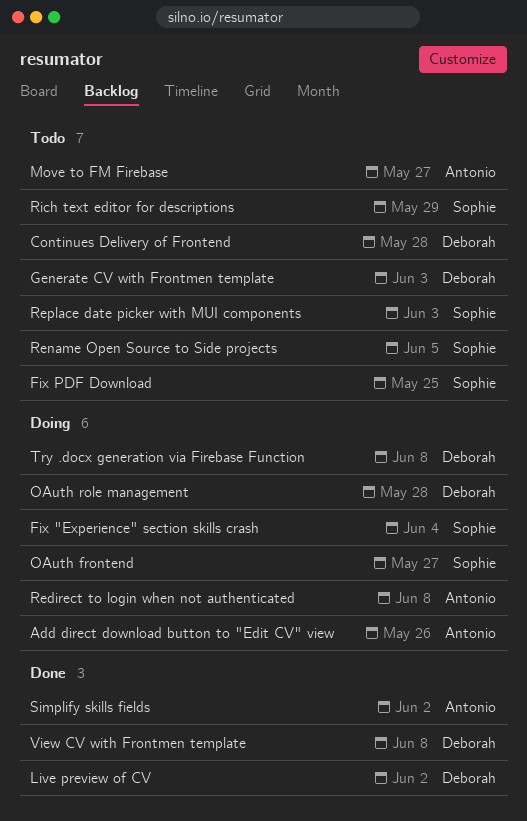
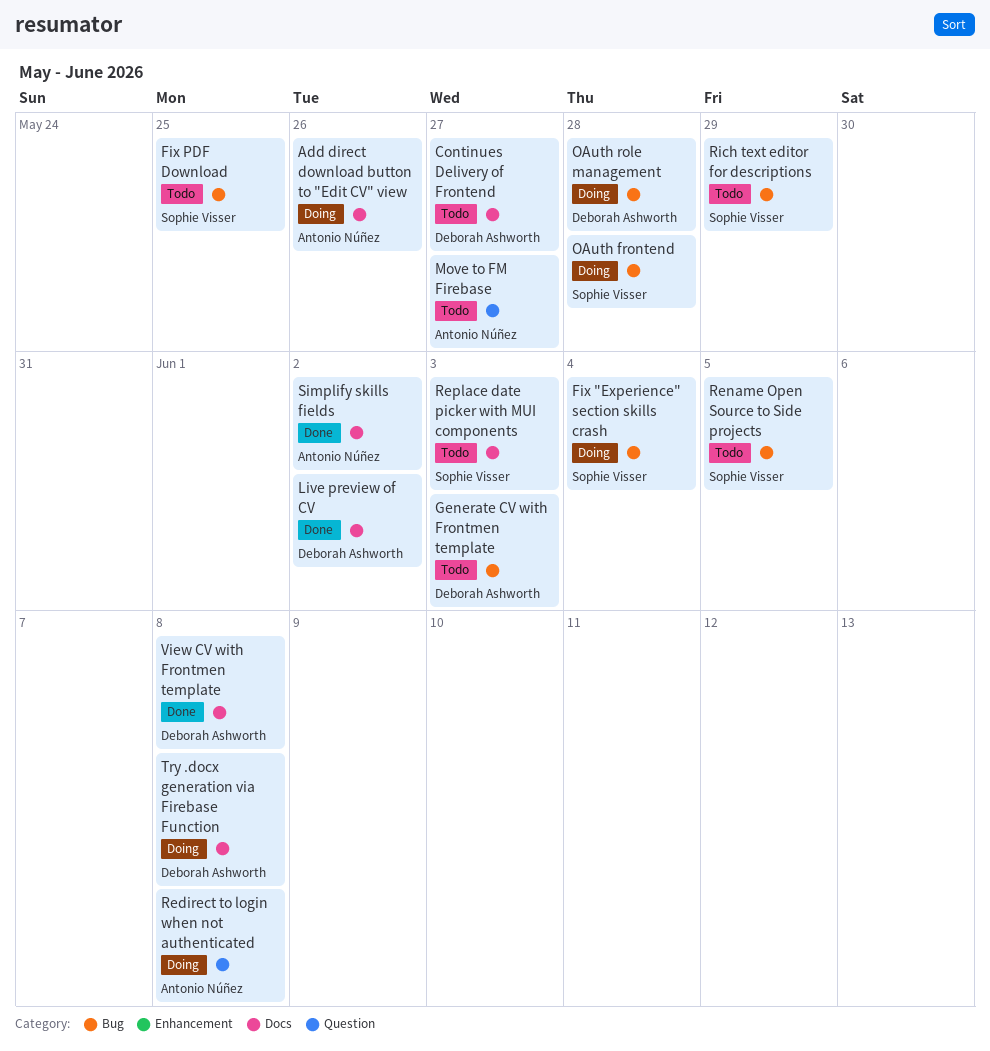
Continues Delivery of Frontend, due: May 28 -> May 27
OAuth frontend, due: May 27 -> May 28

